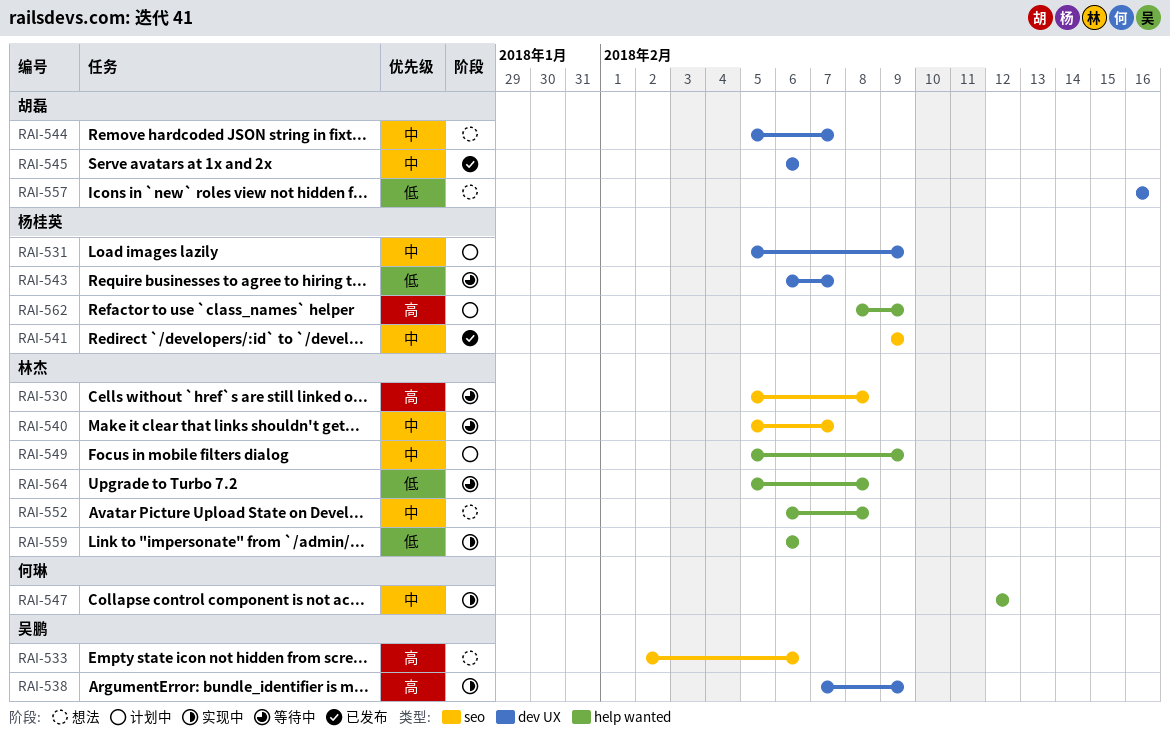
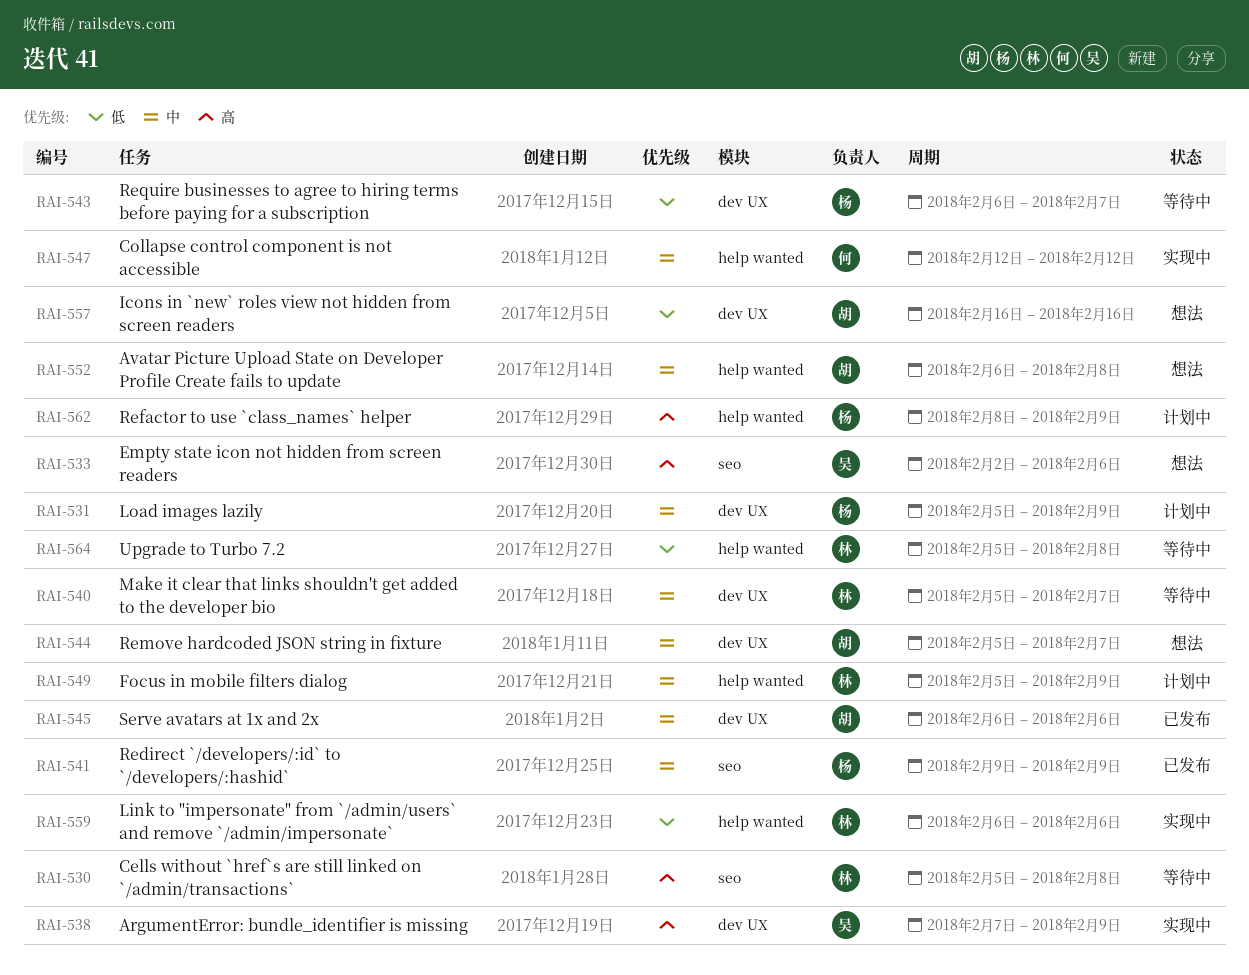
RAI-540, label: seo -> dev UX
RAI-552, owner: 林杰 -> 胡磊

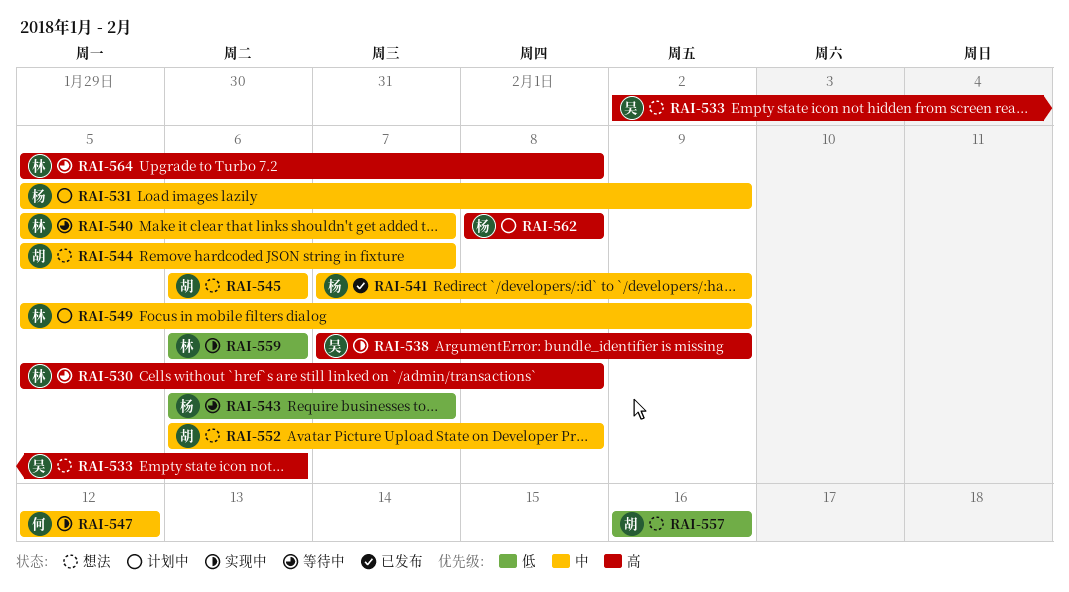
RAI-541, start: Feb 9 -> Feb 7
RAI-545, status: 已发布 -> 想法
RAI-562, due: Feb 9 -> Feb 8
RAI-564, priority: 低 -> 高

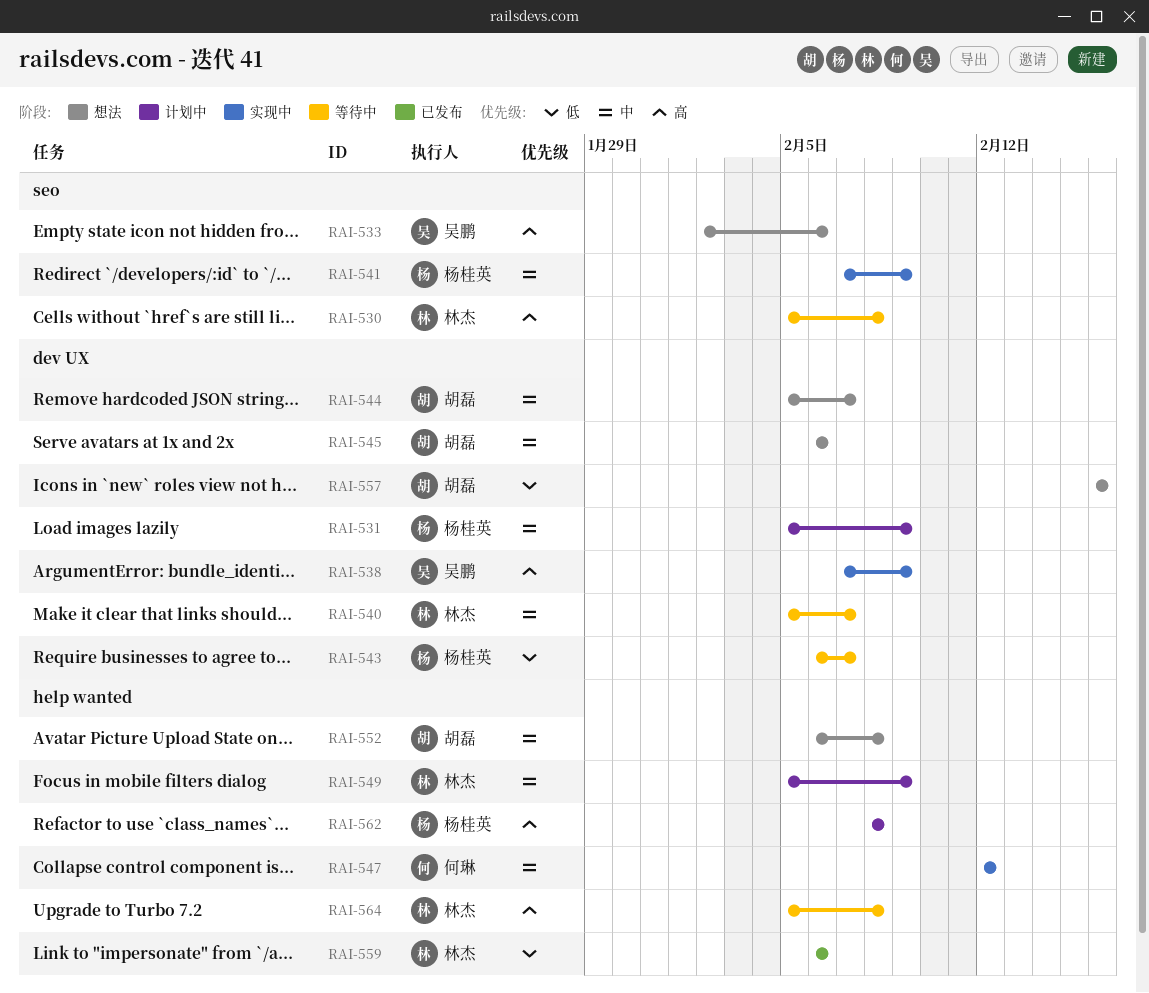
RAI-541, status: 已发布 -> 实现中
RAI-559, status: 实现中 -> 已发布

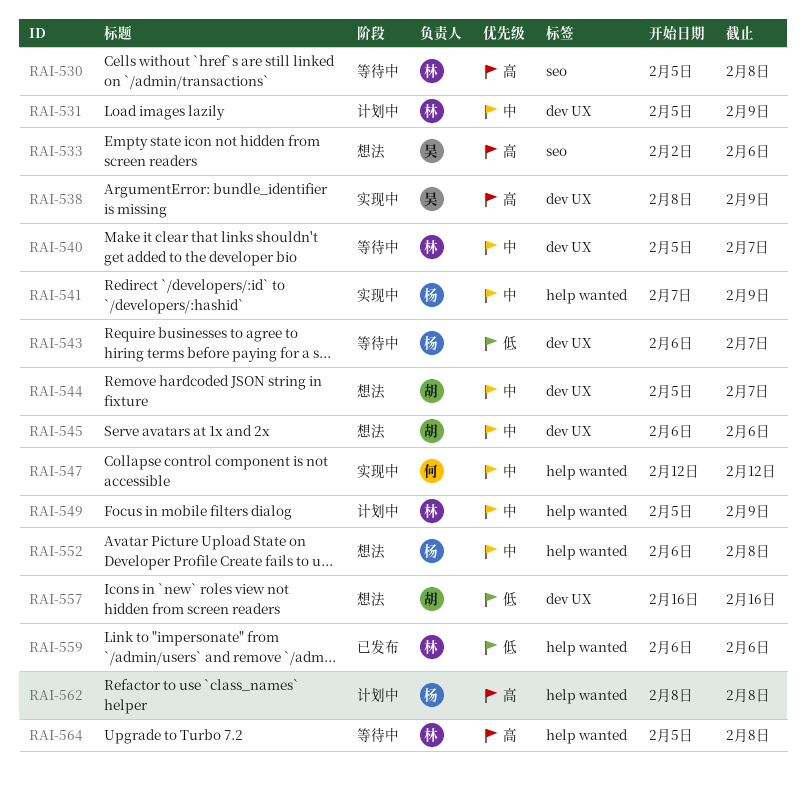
RAI-531, owner: 杨桂英 -> 林杰
RAI-538, start: Feb 7 -> Feb 8
RAI-541, label: seo -> help wanted
RAI-552, owner: 胡磊 -> 杨桂英

